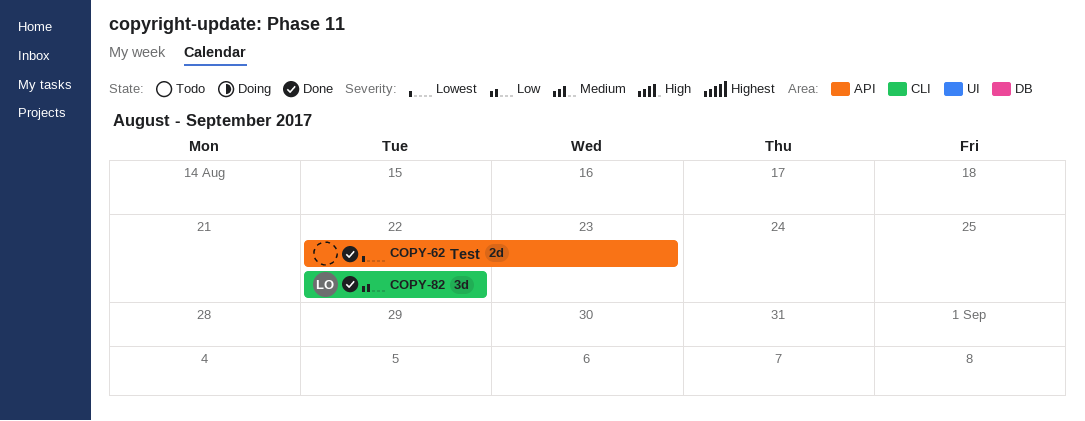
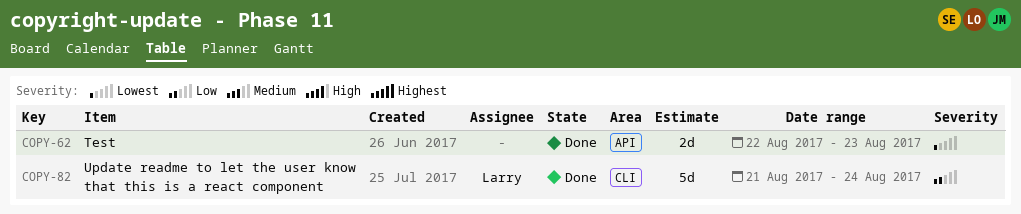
COPY-82, estimate: 3d -> 5d
COPY-82, start: Aug 22 -> Aug 21
COPY-82, due: Aug 22 -> Aug 24

